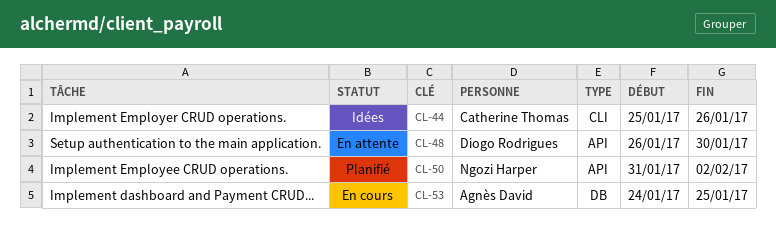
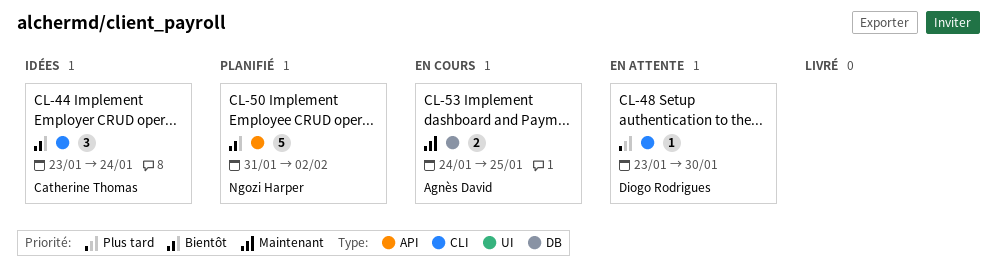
CL-44, start: Jan 25 -> Jan 23
CL-44, due: Jan 26 -> Jan 24
CL-48, label: API -> CLI
CL-48, start: Jan 26 -> Jan 23

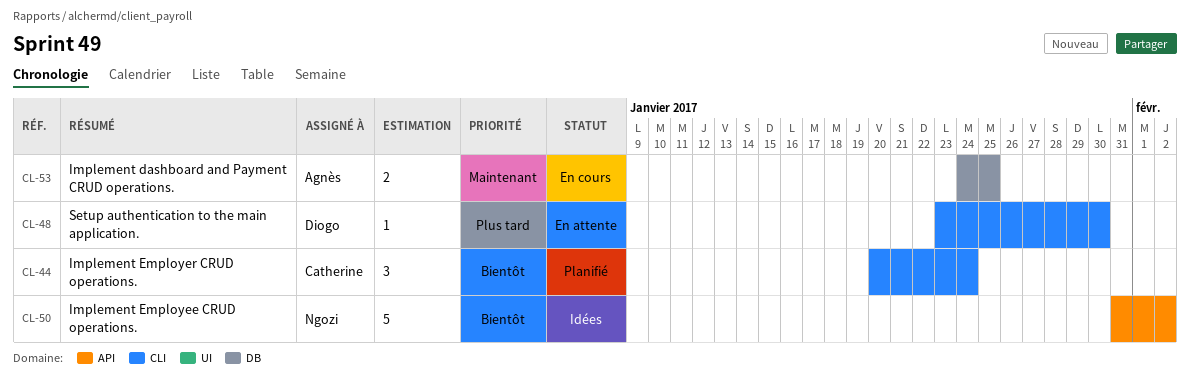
CL-44, status: Idées -> Planifié
CL-44, start: Jan 23 -> Jan 20
CL-50, status: Planifié -> Idées

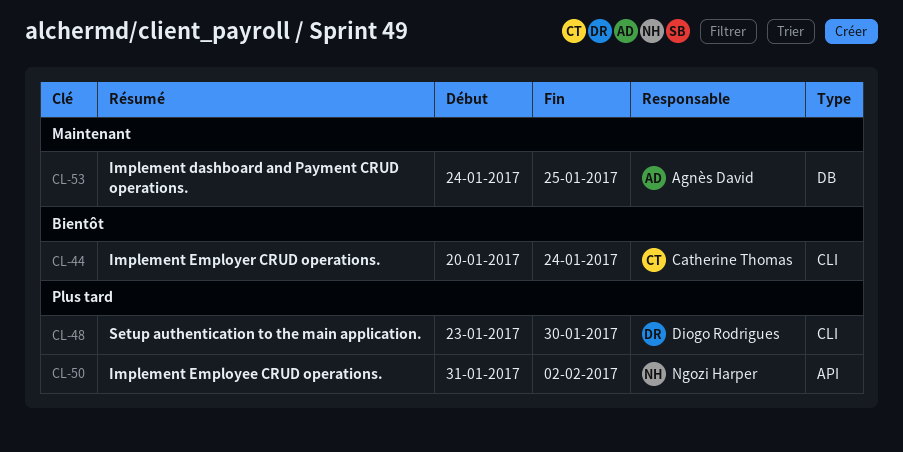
CL-50, priority: Bientôt -> Plus tard

